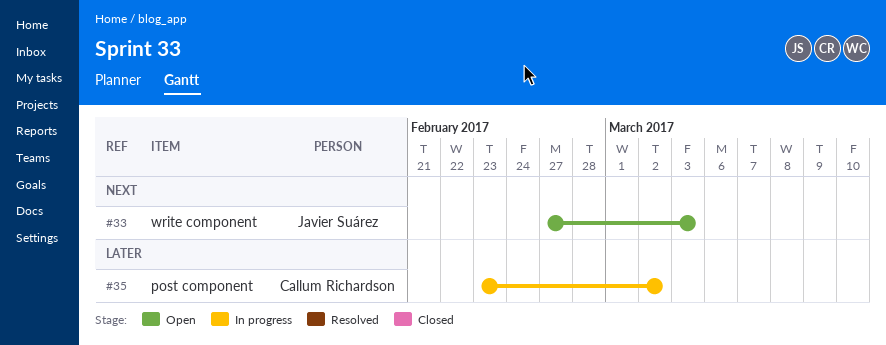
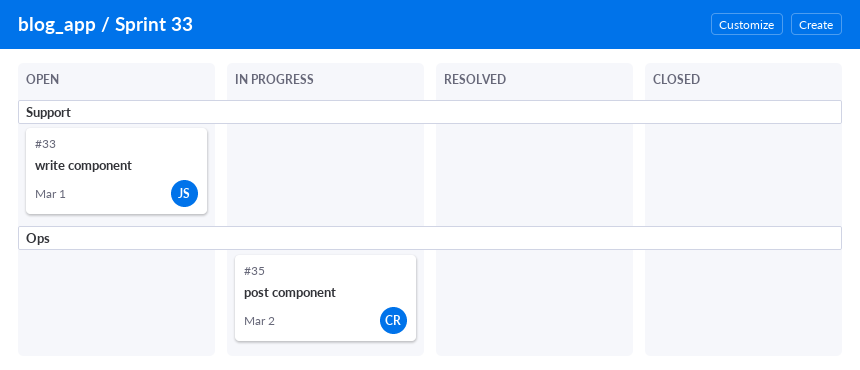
#33, due: Mar 3 -> Mar 1

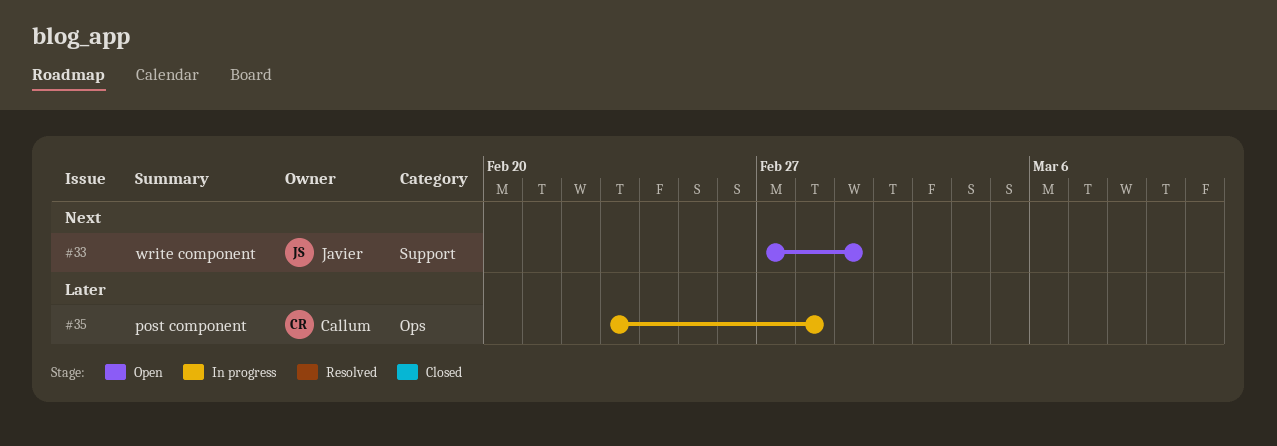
#35, due: Mar 2 -> Feb 28

